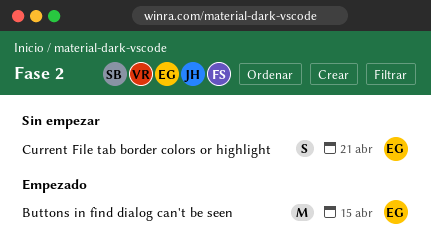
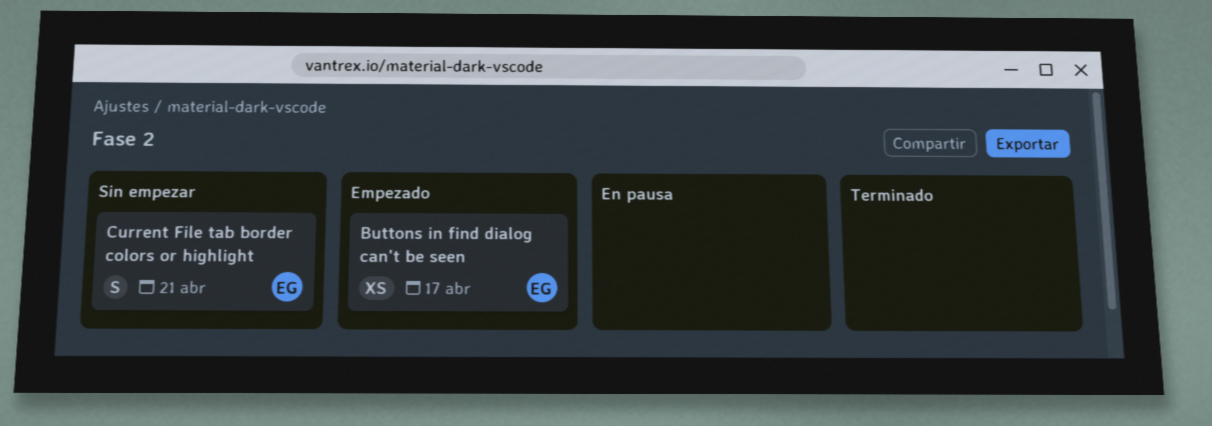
Buttons in find dialog can't be seen, estimate: M -> XS
Buttons in find dialog can't be seen, due: Apr 15 -> Apr 17

